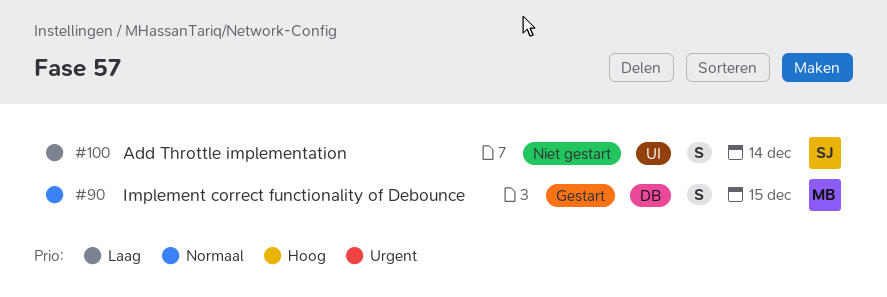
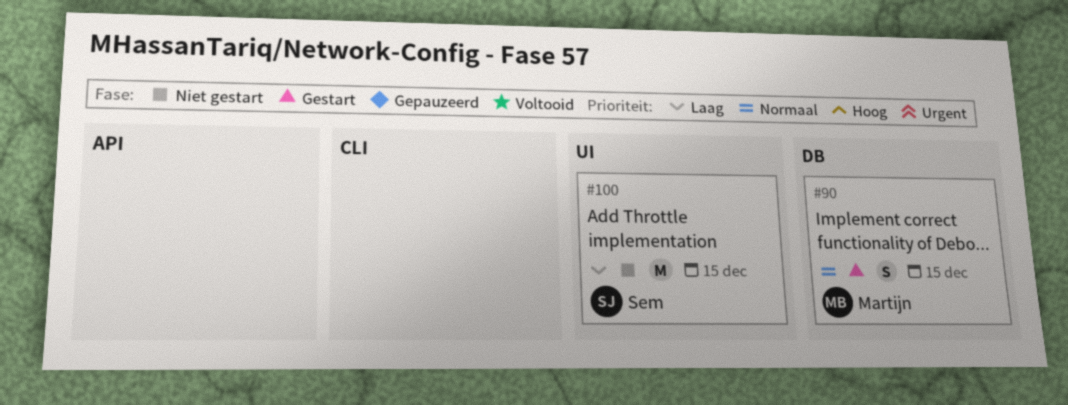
#100, estimate: S -> M
#100, due: Dec 14 -> Dec 15

